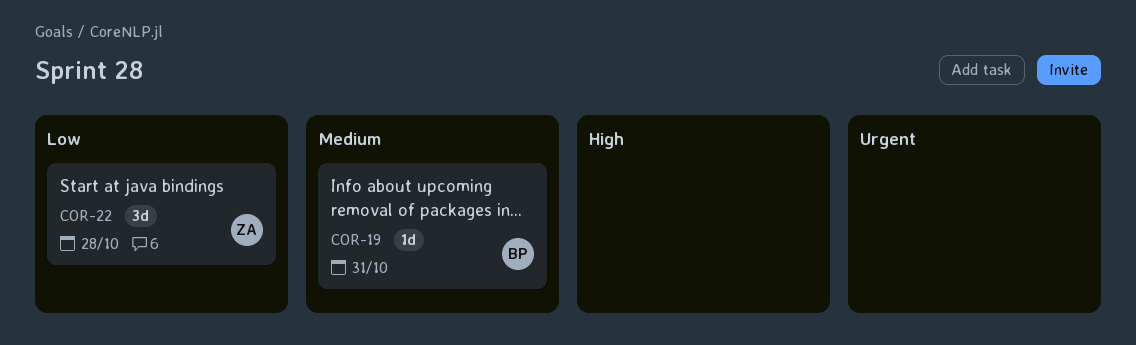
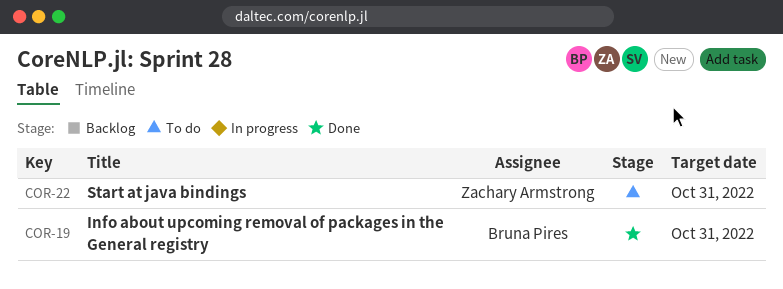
COR-22, due: Oct 28 -> Oct 31

